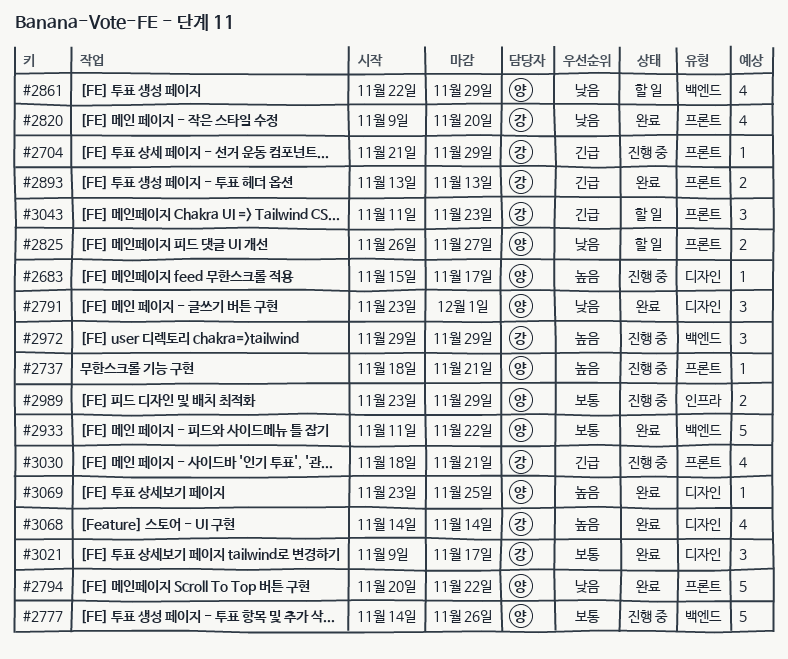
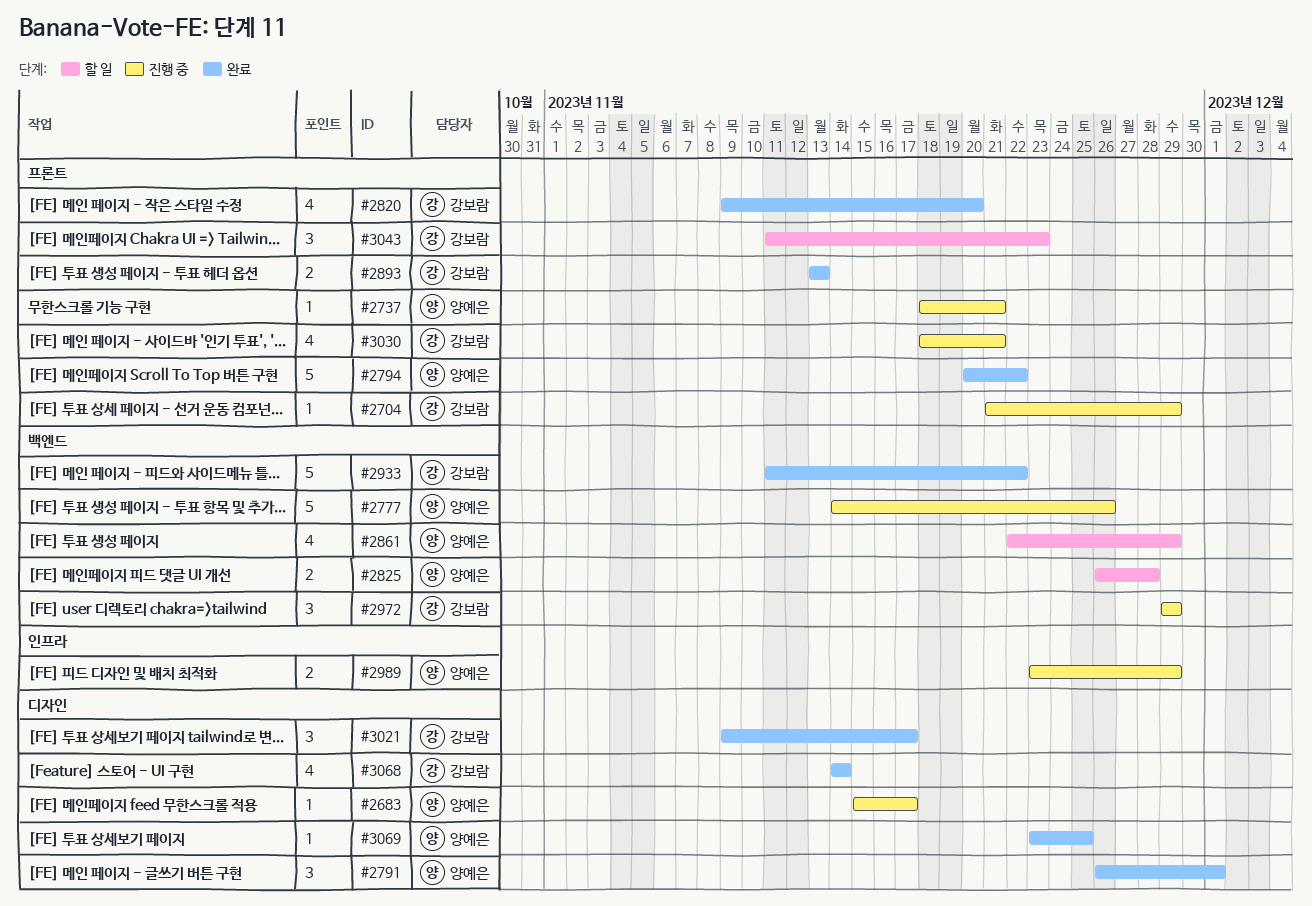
#2791, start: Nov 23 -> Nov 26
#2825, label: 프론트 -> 백엔드
#2825, due: Nov 27 -> Nov 28
#2933, owner: 양예은 -> 강보람

